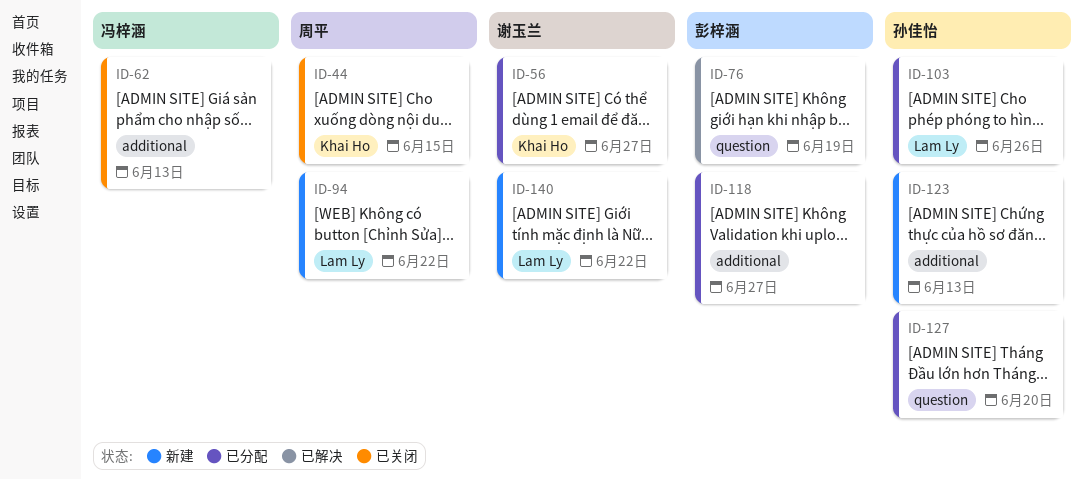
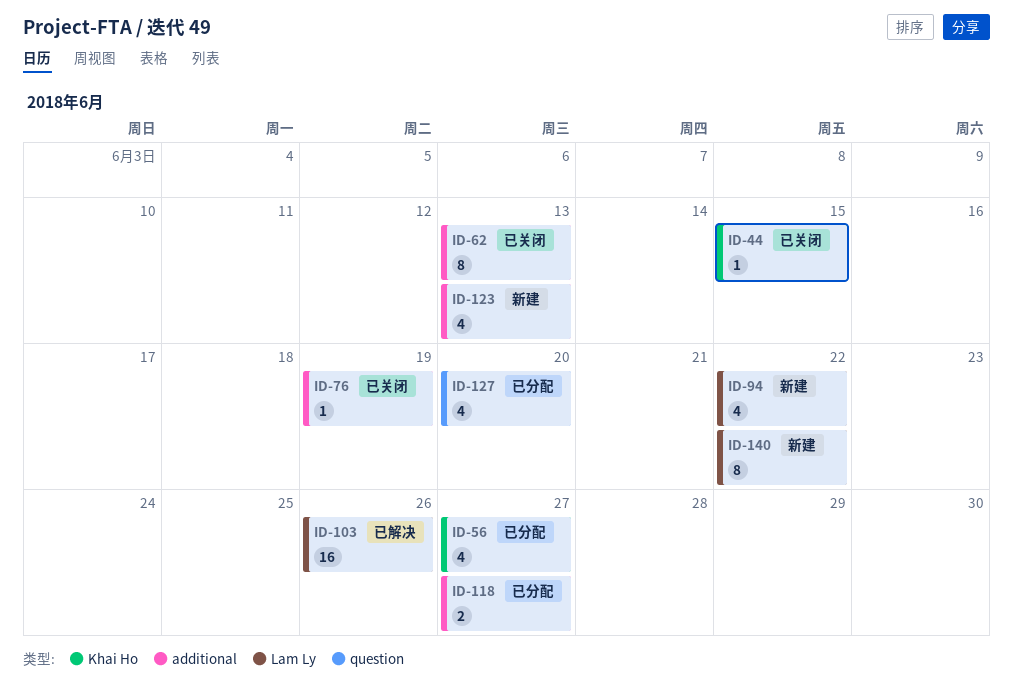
ID-76, status: 已解决 -> 已关闭
ID-76, label: question -> additional
ID-103, status: 已分配 -> 已解决

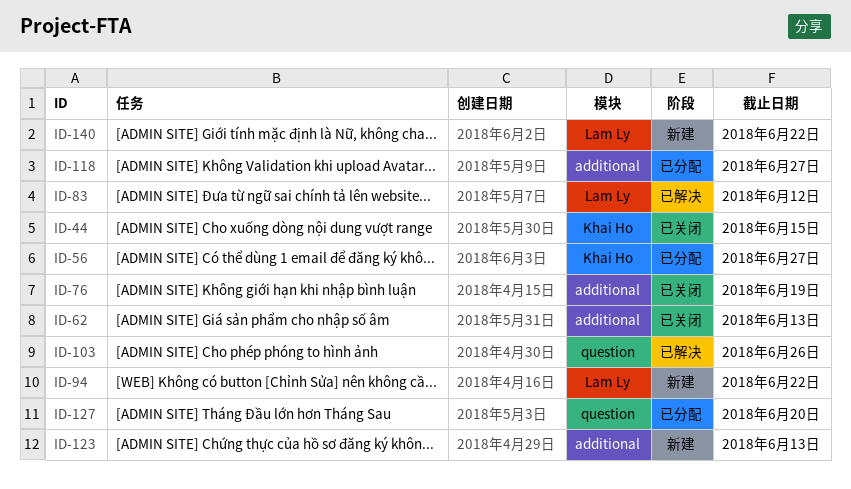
ID-83: none -> present
ID-103, label: Lam Ly -> question

